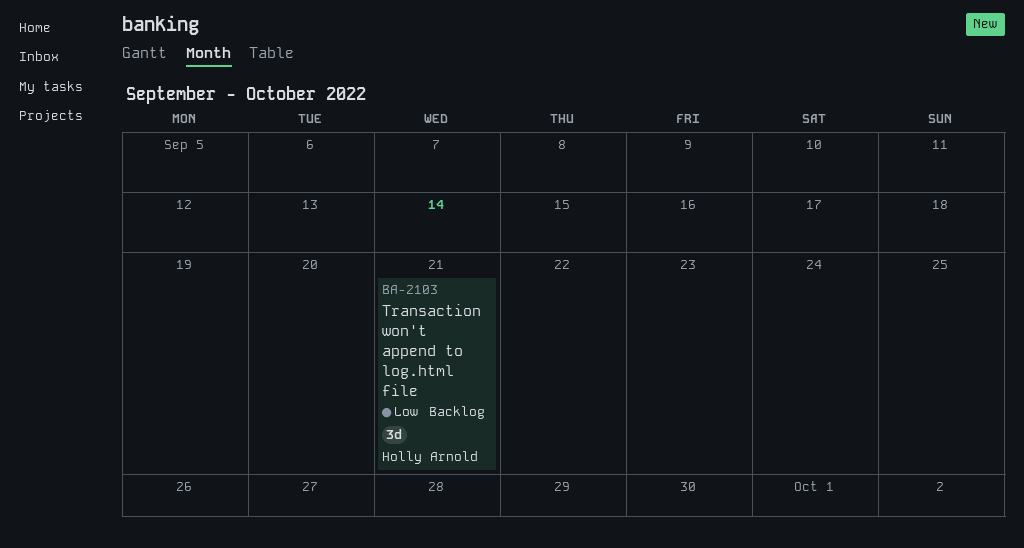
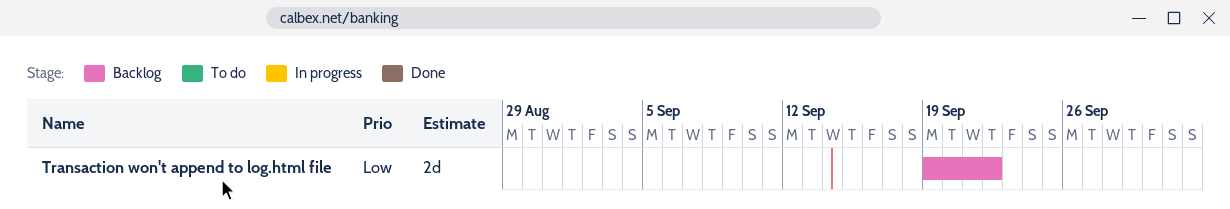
Transaction won't append to log.html file, estimate: 3d -> 2d
Transaction won't append to log.html file, due: Sep 21 -> Sep 22

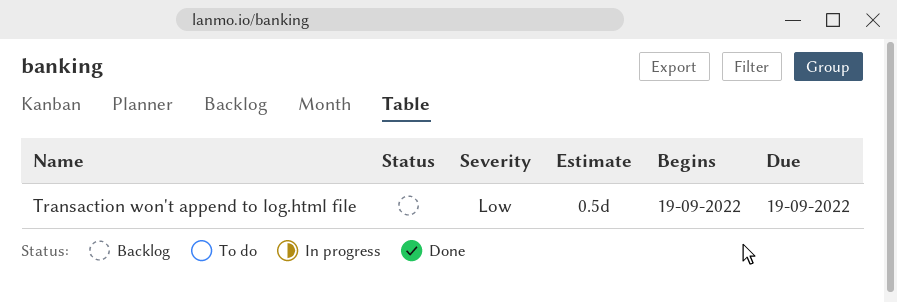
Transaction won't append to log.html file, estimate: 2d -> 0.5d
Transaction won't append to log.html file, due: Sep 22 -> Sep 19

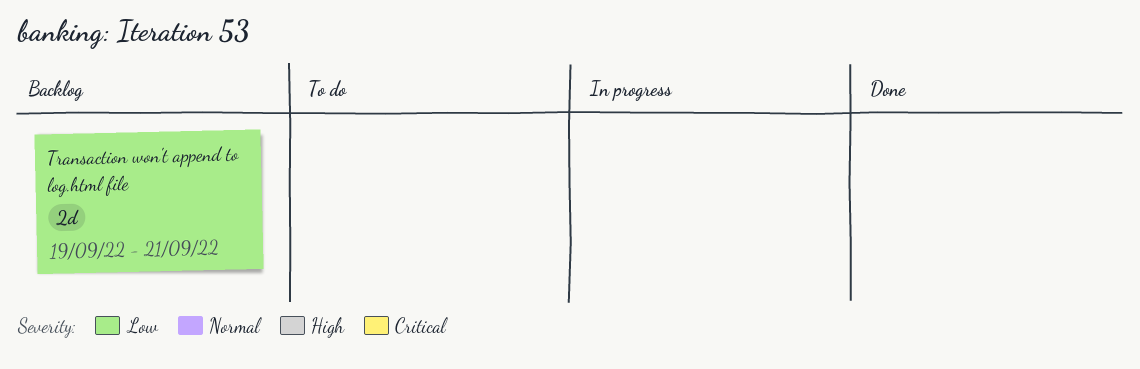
Transaction won't append to log.html file, estimate: 0.5d -> 2d
Transaction won't append to log.html file, due: Sep 19 -> Sep 21

